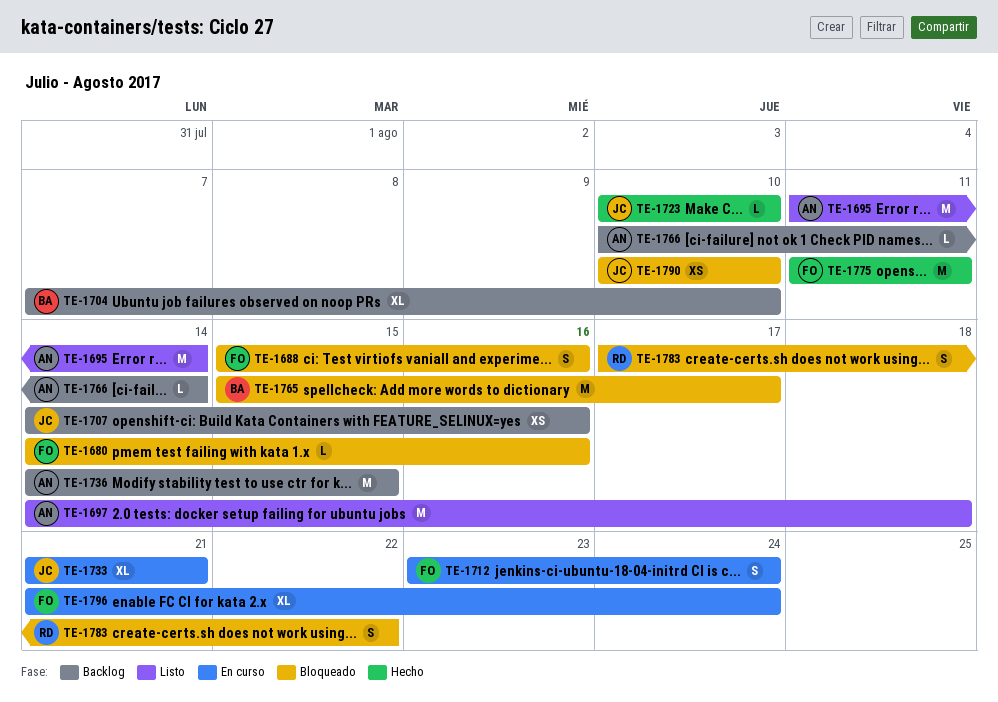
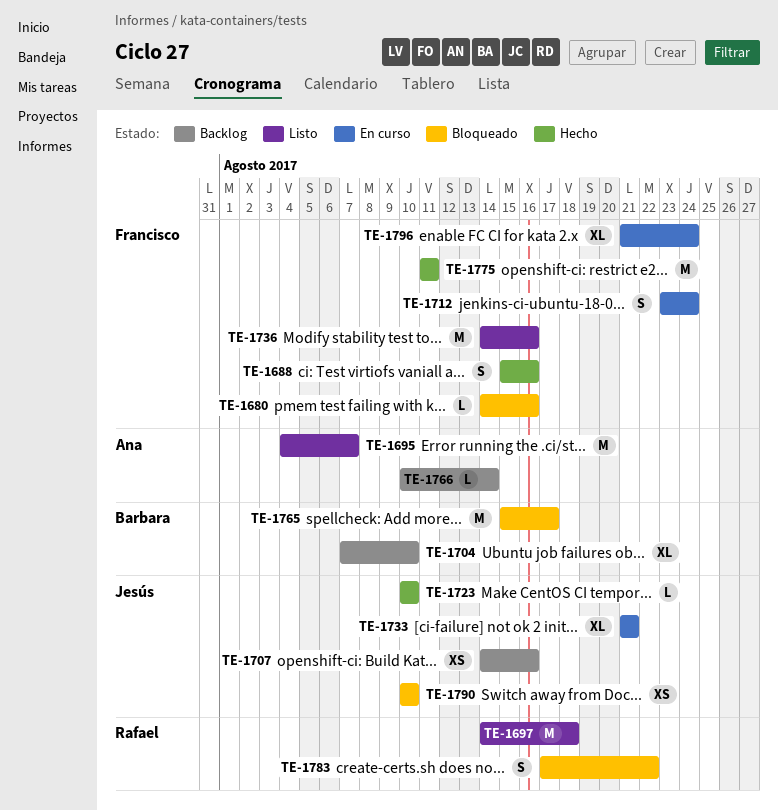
TE-1688, status: Bloqueado -> Hecho
TE-1695, start: Aug 11 -> Aug 4
TE-1695, due: Aug 14 -> Aug 7
TE-1697, owner: Ana -> Rafael
TE-1736, status: Backlog -> Listo
TE-1736, owner: Ana -> Francisco
TE-1736, due: Aug 15 -> Aug 16

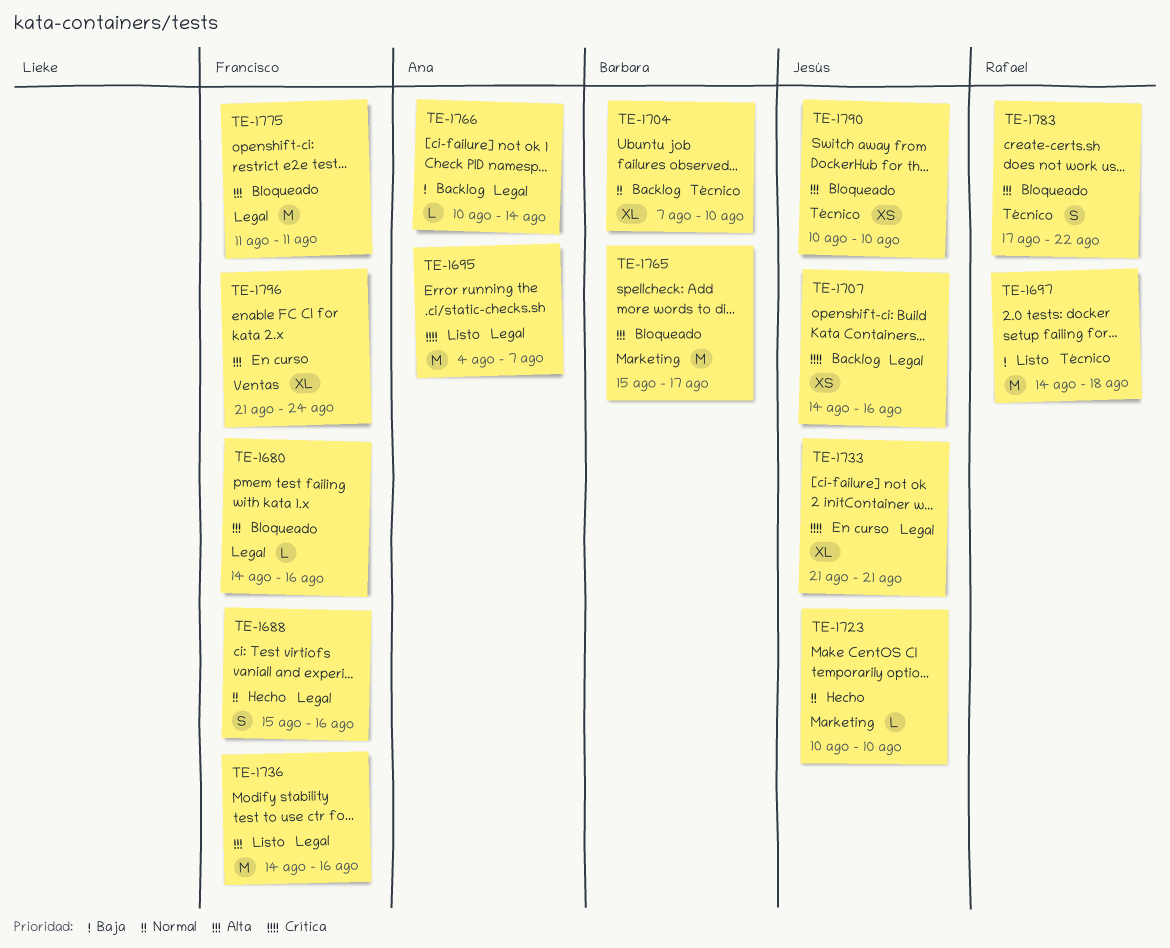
TE-1712: present -> none
TE-1775, status: Hecho -> Bloqueado

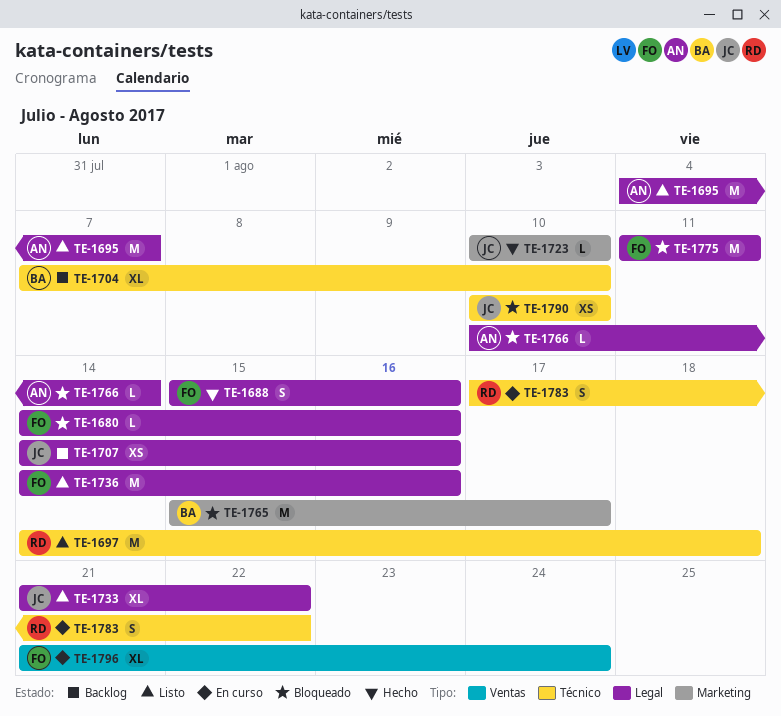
TE-1733, status: En curso -> Listo
TE-1733, due: Aug 21 -> Aug 22
TE-1766, status: Backlog -> Bloqueado
TE-1783, status: Bloqueado -> En curso

